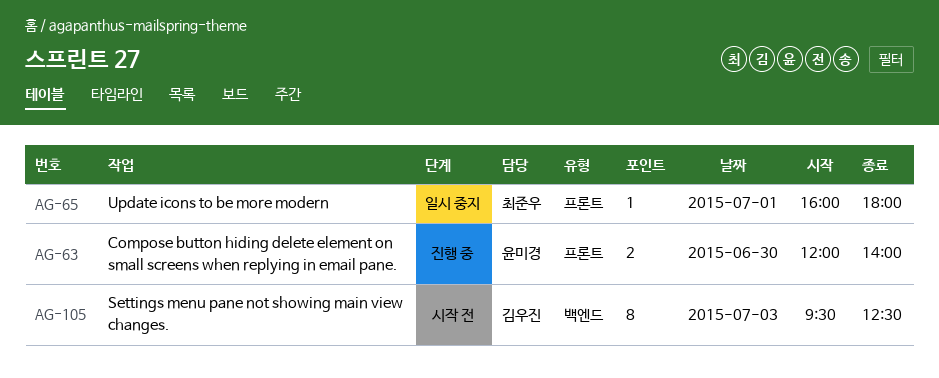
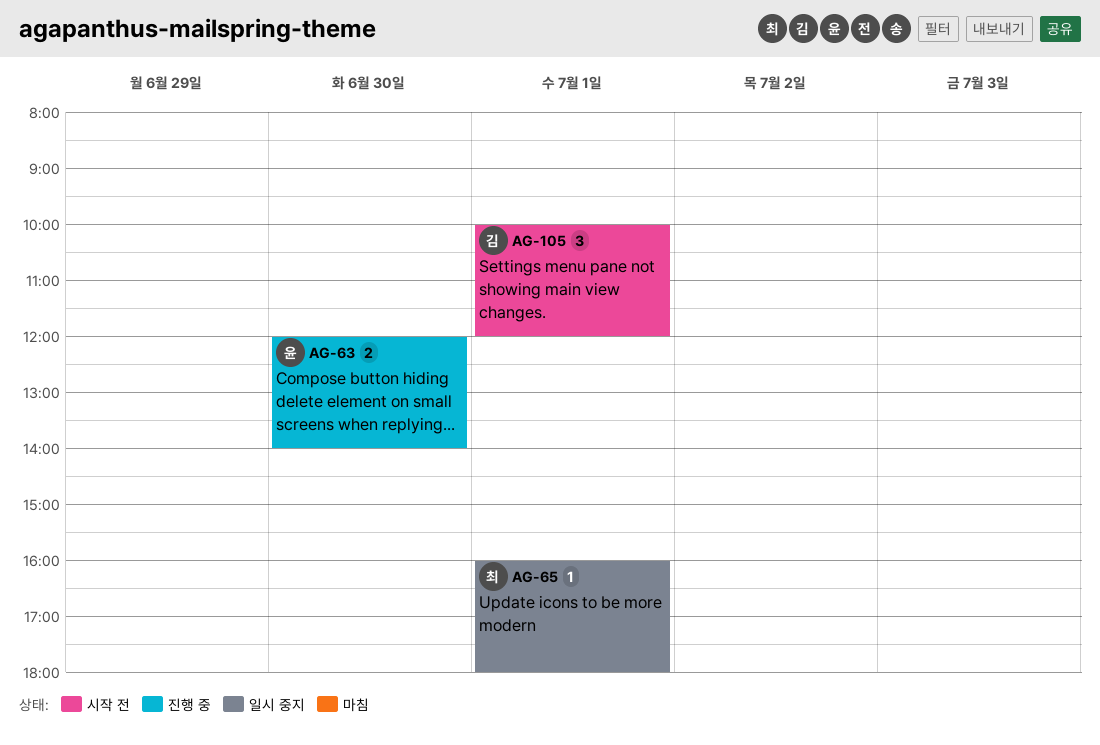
AG-105, estimate: 8 -> 3
AG-105, day: Jul 3 -> Jul 1
AG-105, begins: 09:30 -> 10:00
AG-105, ends: 12:30 -> 12:00

